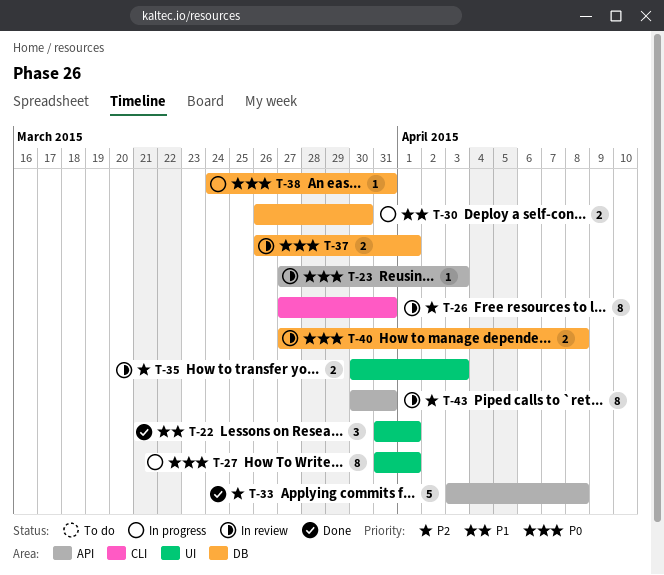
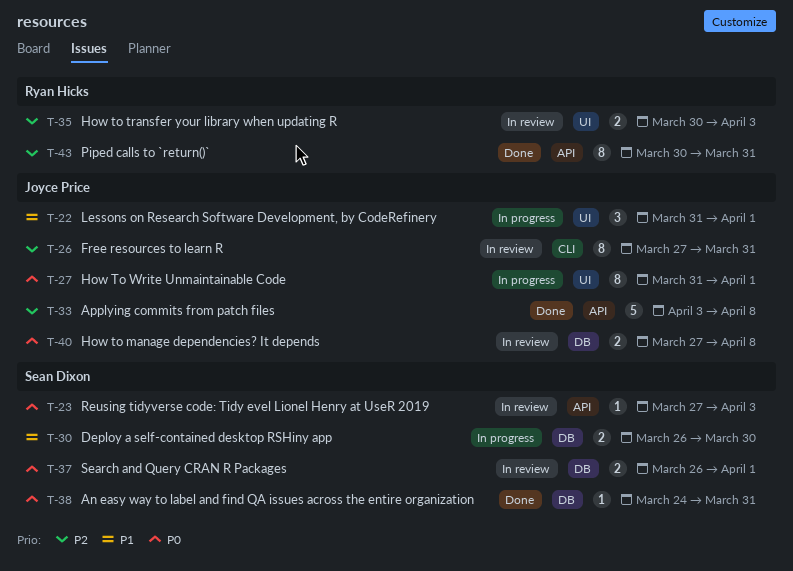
T-22, status: Done -> In progress
T-38, status: In progress -> Done
T-43, status: In review -> Done

